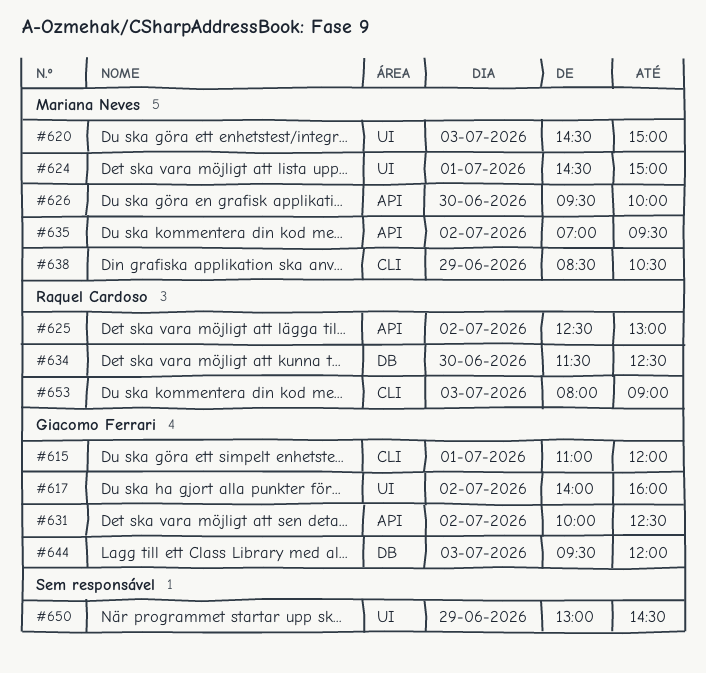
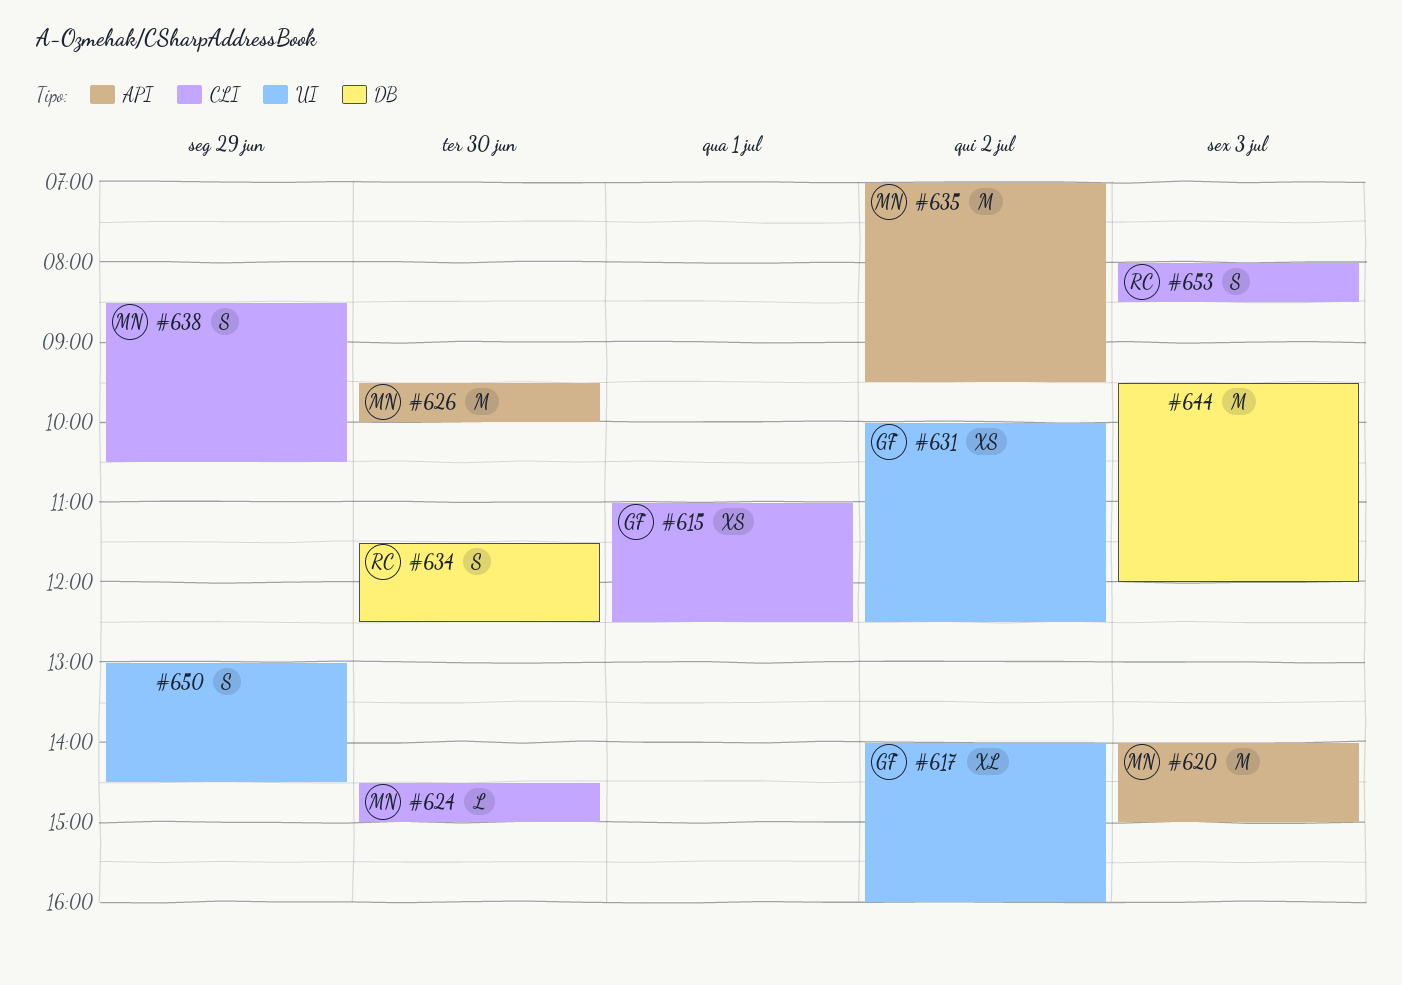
#615, ends: 12:00 -> 12:30
#620, label: UI -> API
#620, begins: 14:30 -> 14:00
#624, label: UI -> CLI
#624, day: Jul 1 -> Jun 30
#625: present -> none
#631, label: API -> UI
#644, owner: Giacomo Ferrari -> none
#653, ends: 09:00 -> 08:30

